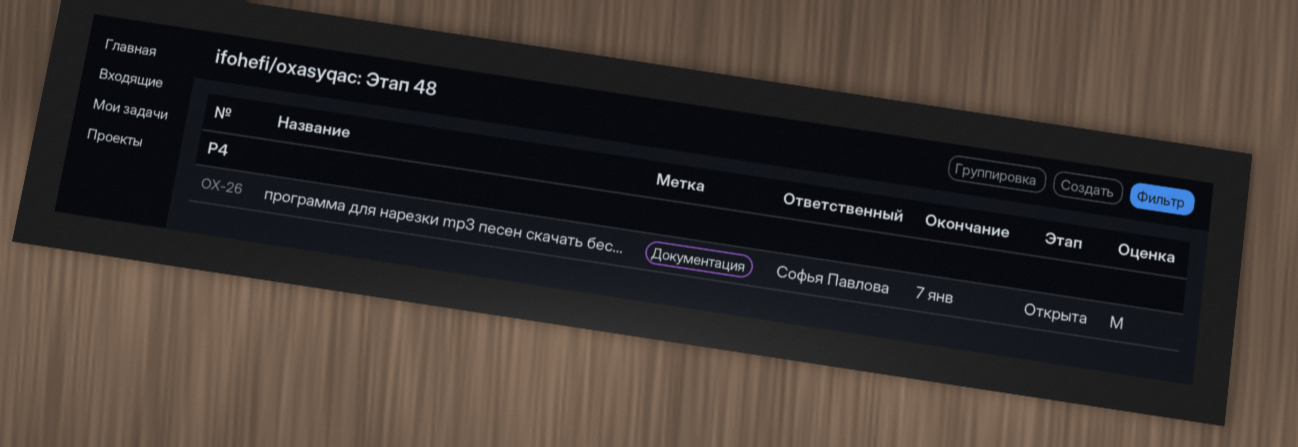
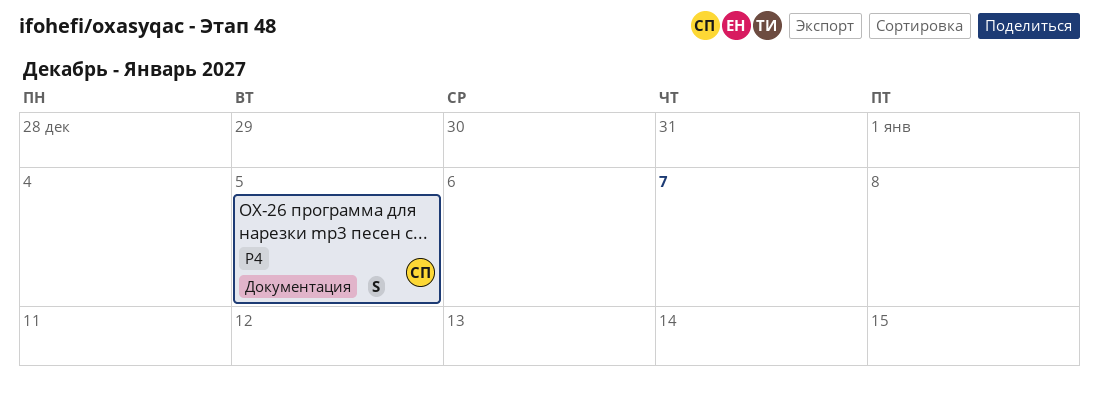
OX-26, estimate: M -> S
OX-26, due: Jan 7 -> Jan 5

